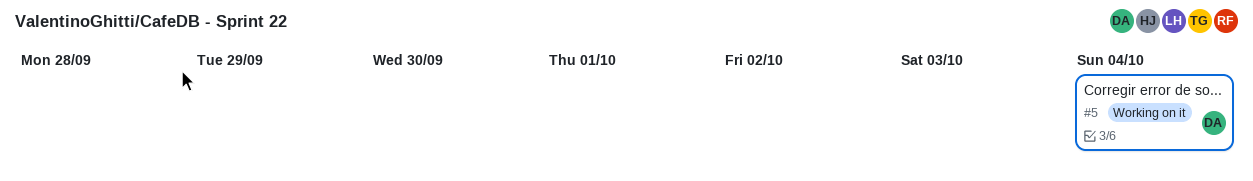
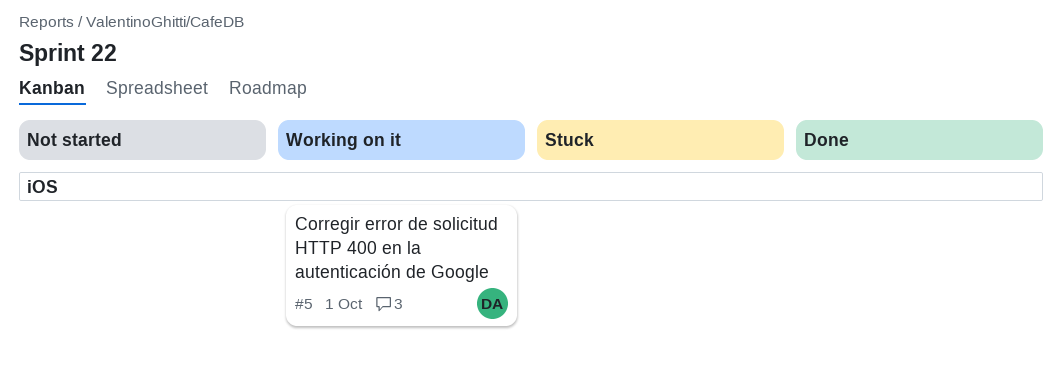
#5, due: Oct 4 -> Oct 1

